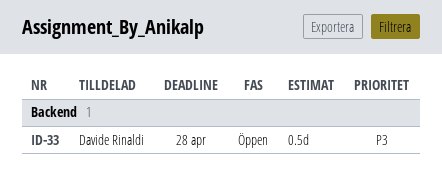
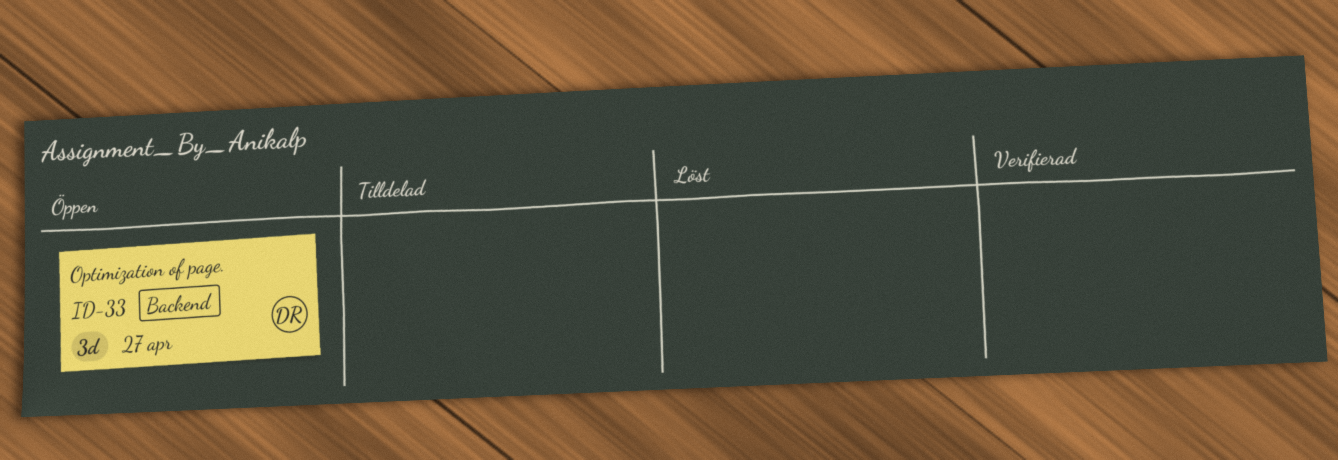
ID-33, estimate: 0.5d -> 3d
ID-33, due: Apr 28 -> Apr 27

